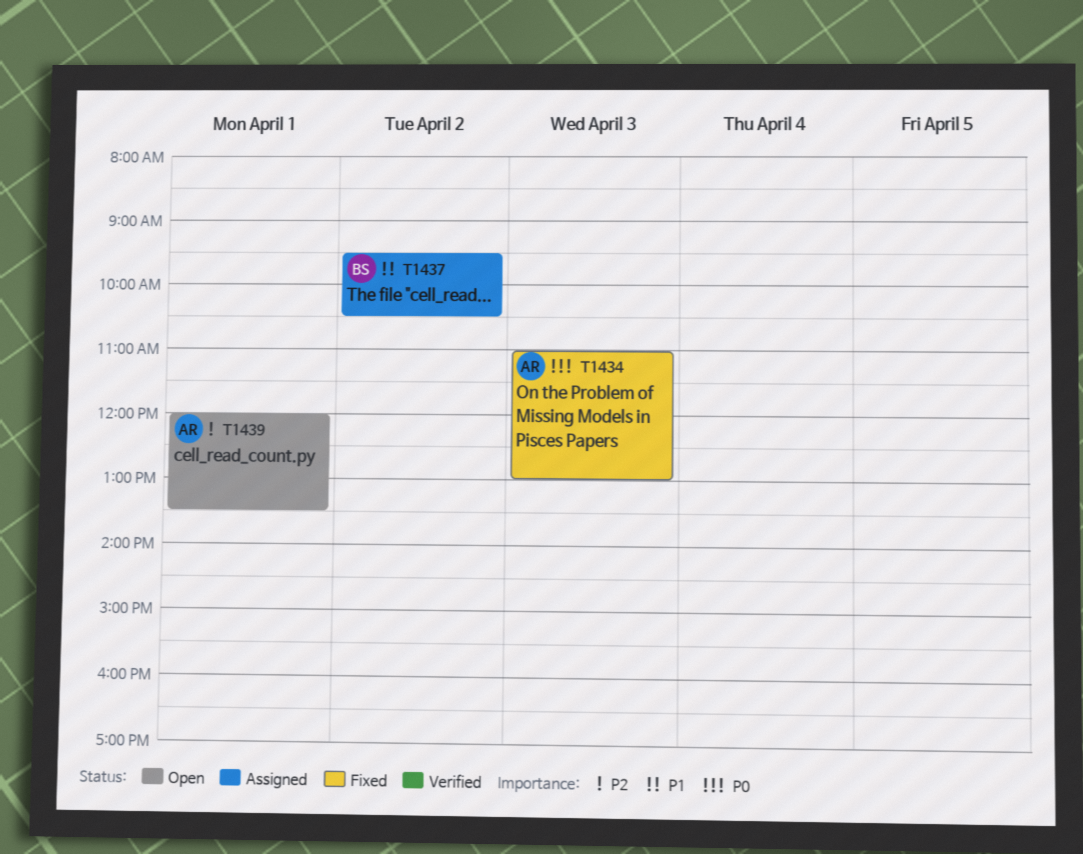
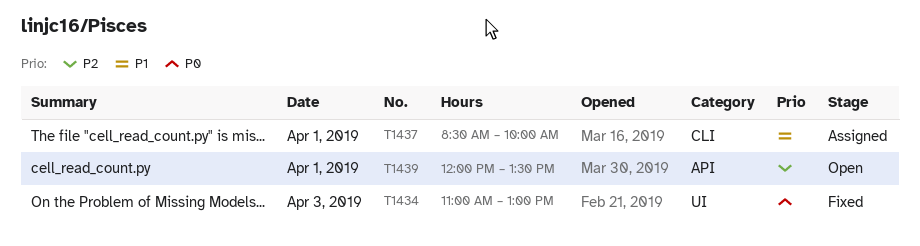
T1437, day: Apr 2 -> Apr 1
T1437, begins: 09:30 -> 08:30
T1437, ends: 10:30 -> 10:00

